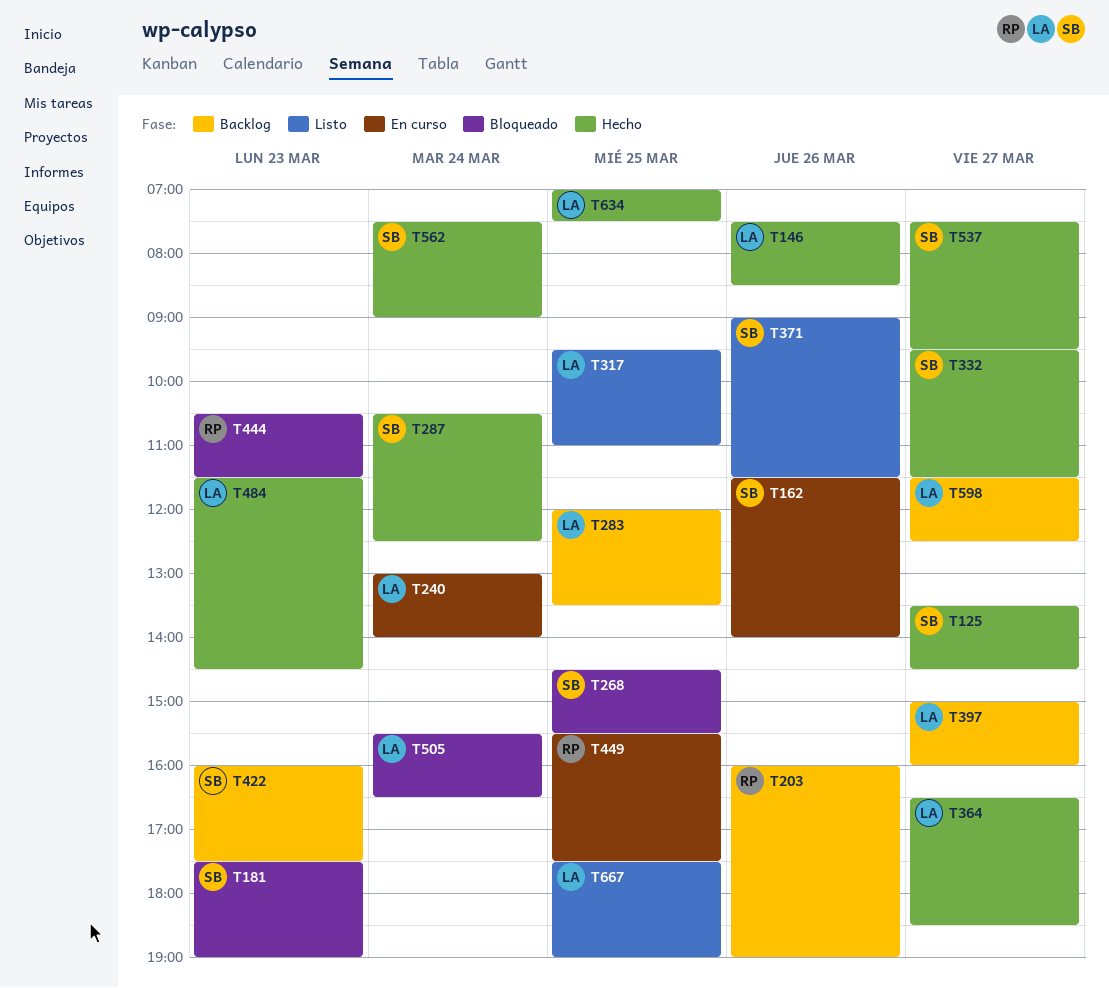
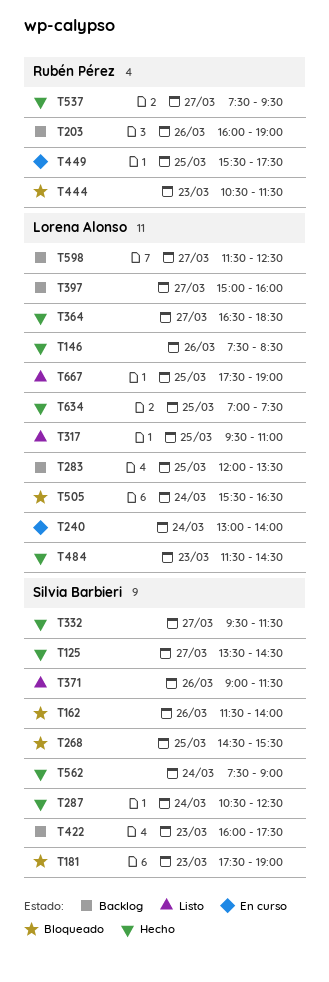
T162, status: En curso -> Bloqueado
T537, owner: Silvia Barbieri -> Rubén Pérez

